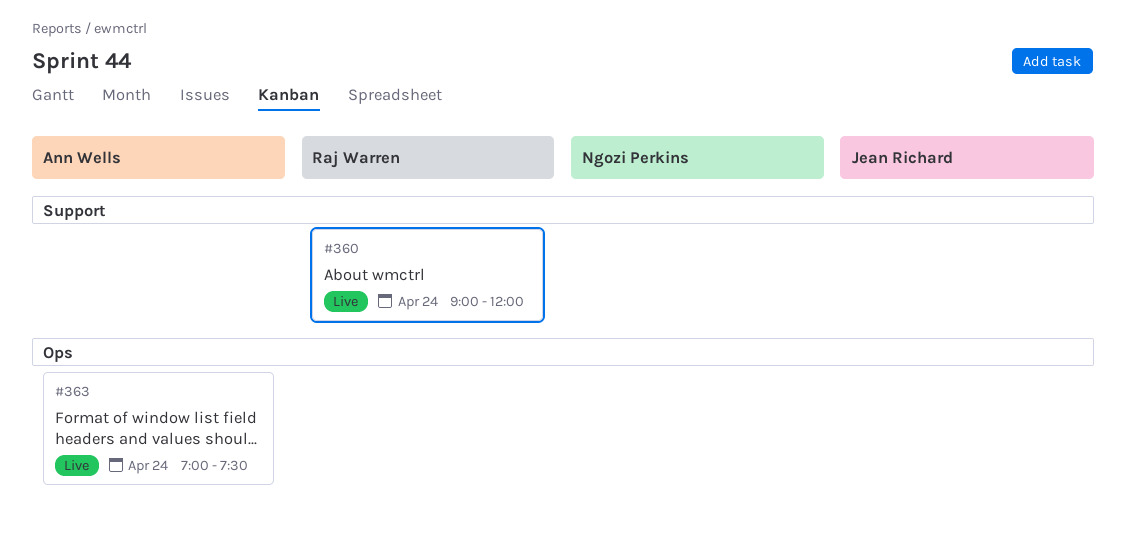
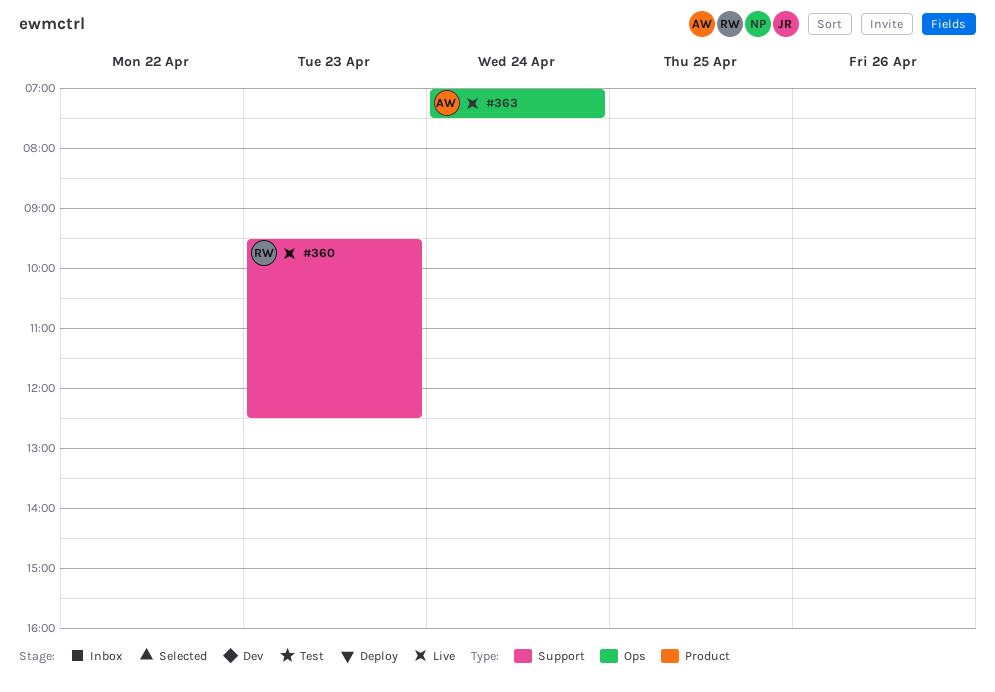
#360, day: Apr 24 -> Apr 23
#360, begins: 09:00 -> 09:30
#360, ends: 12:00 -> 12:30

